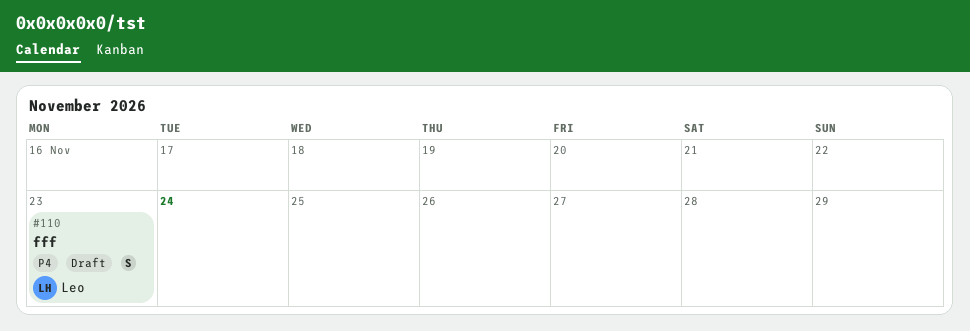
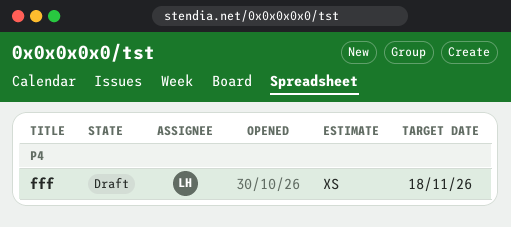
fff, estimate: S -> XS
fff, due: Nov 23 -> Nov 18

